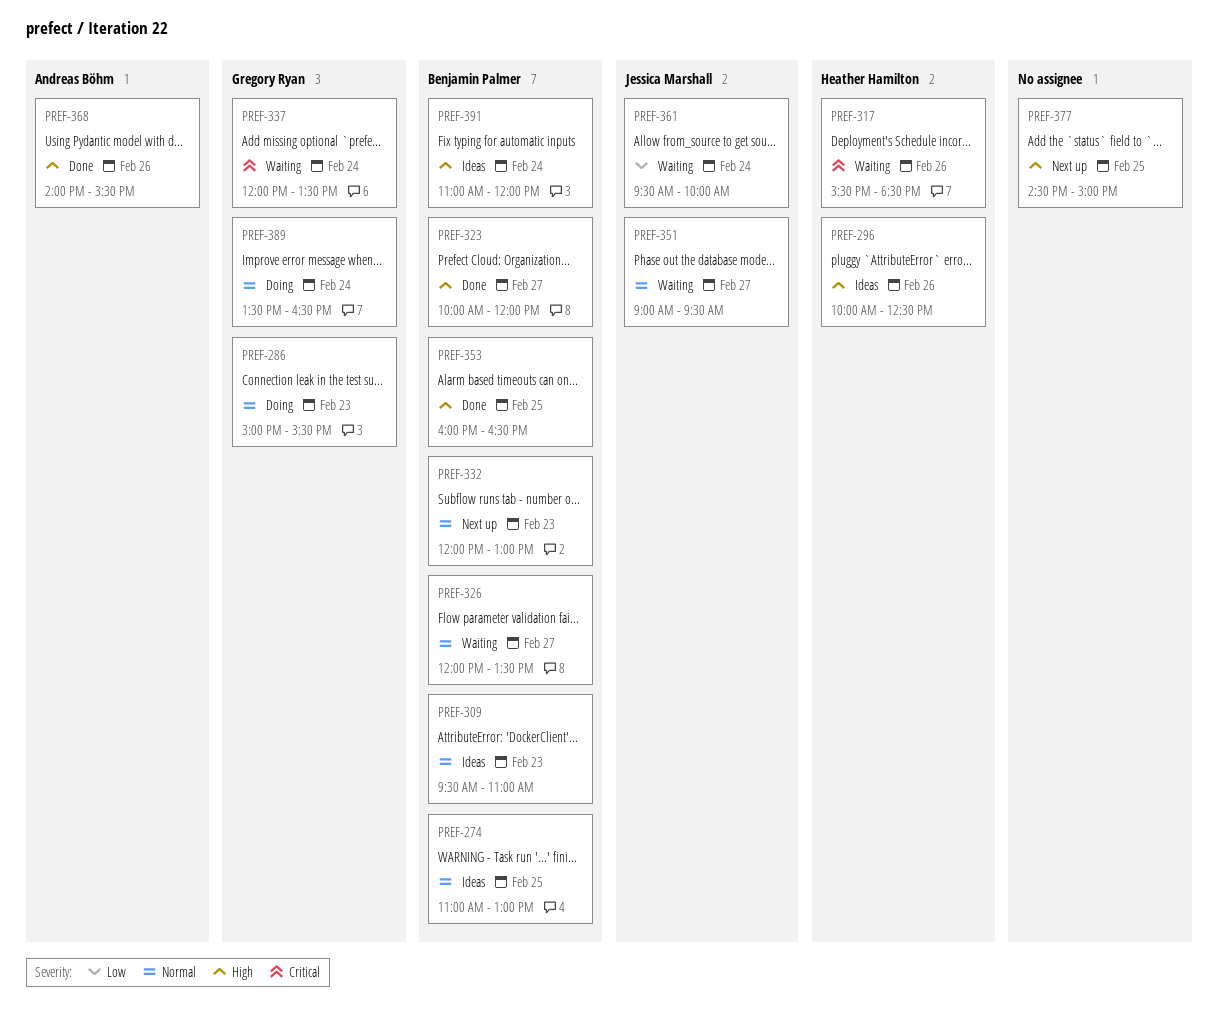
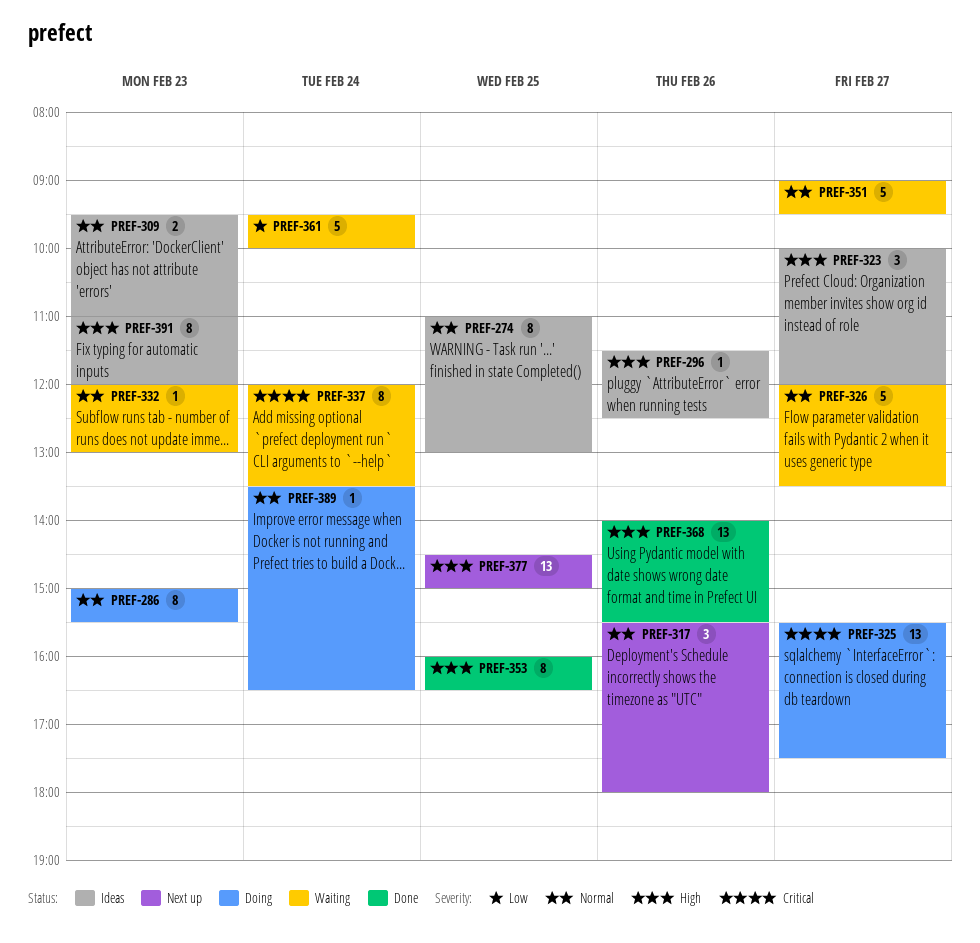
PREF-296, begins: 10:00 -> 11:30
PREF-317, status: Waiting -> Next up
PREF-317, priority: Critical -> Normal
PREF-317, ends: 18:30 -> 18:00
PREF-323, status: Done -> Ideas
PREF-325: none -> present
PREF-332, status: Next up -> Waiting
PREF-391, day: Feb 24 -> Feb 23

